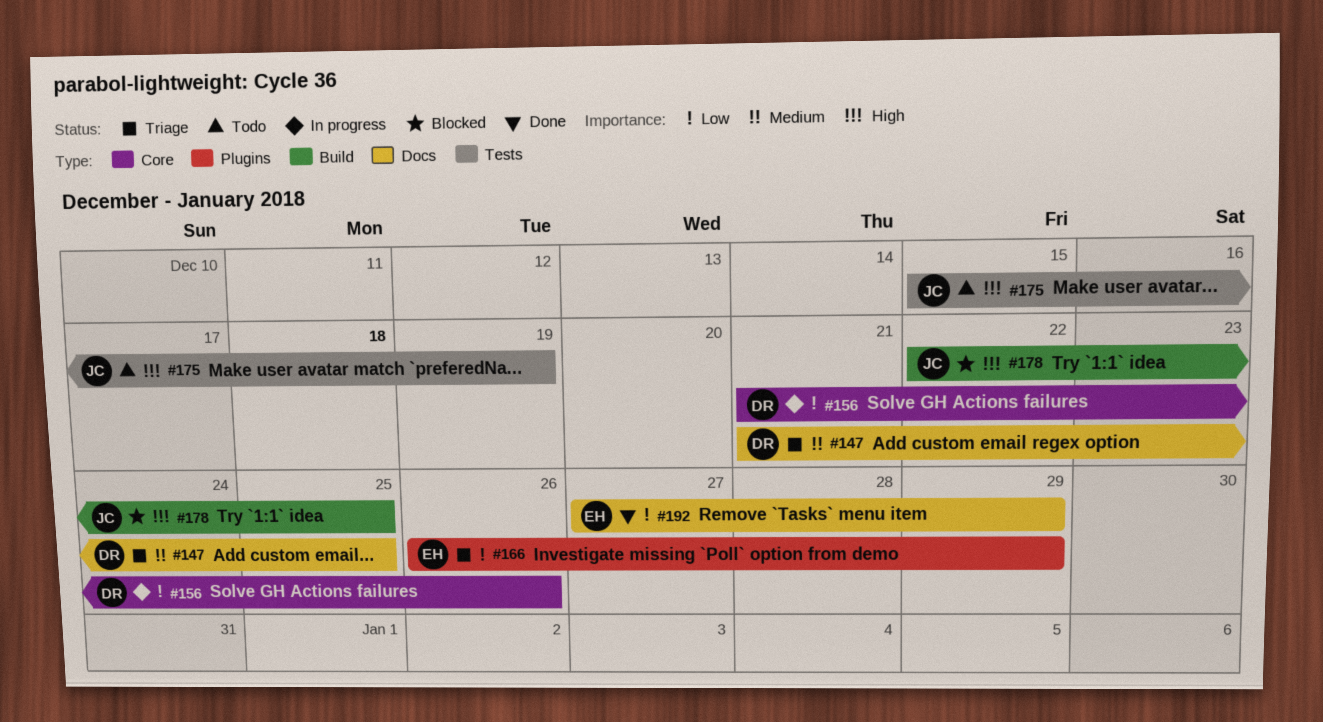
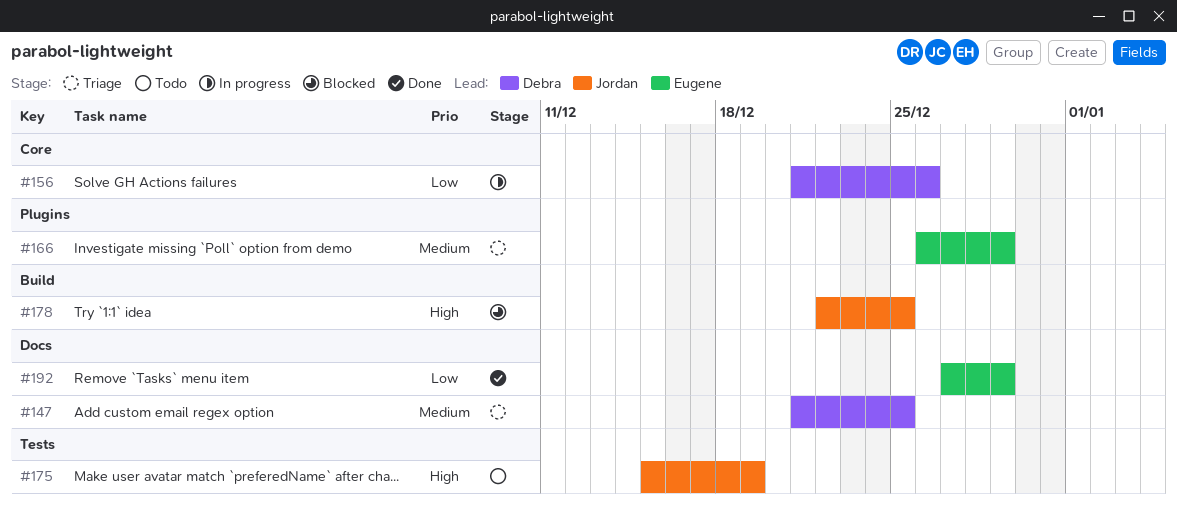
#166, priority: Low -> Medium

